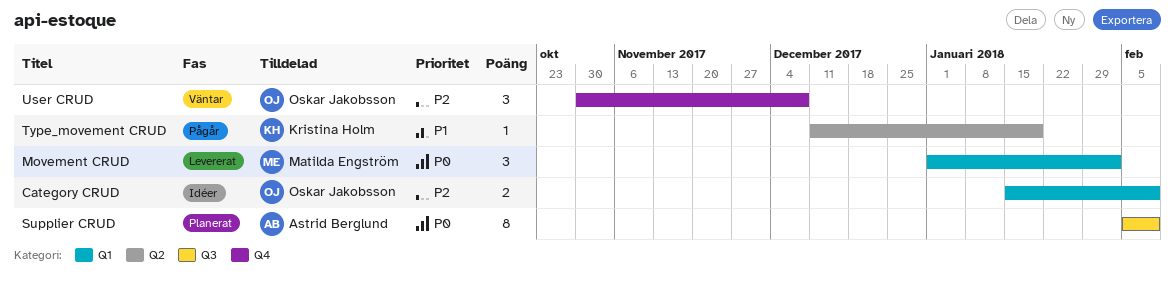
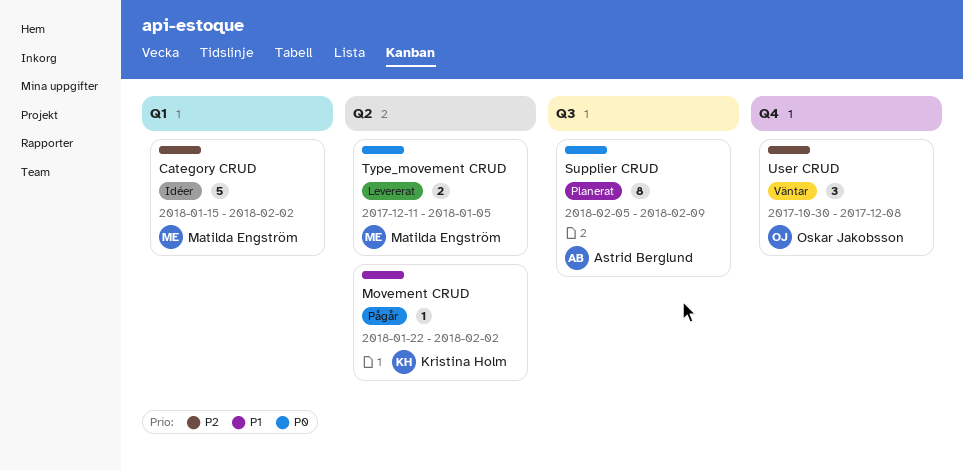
Category CRUD, owner: Oskar Jakobsson -> Matilda Engström
Category CRUD, estimate: 2 -> 5
Category CRUD, due: Feb 9 -> Feb 2
Movement CRUD, status: Levererat -> Pågår
Movement CRUD, owner: Matilda Engström -> Kristina Holm
Movement CRUD, priority: P0 -> P1
Movement CRUD, label: Q1 -> Q2
Movement CRUD, estimate: 3 -> 1
Movement CRUD, start: Jan 1 -> Jan 22
Type_movement CRUD, status: Pågår -> Levererat
Type_movement CRUD, owner: Kristina Holm -> Matilda Engström
Type_movement CRUD, priority: P1 -> P0
Type_movement CRUD, estimate: 1 -> 2
Type_movement CRUD, due: Jan 19 -> Jan 5

